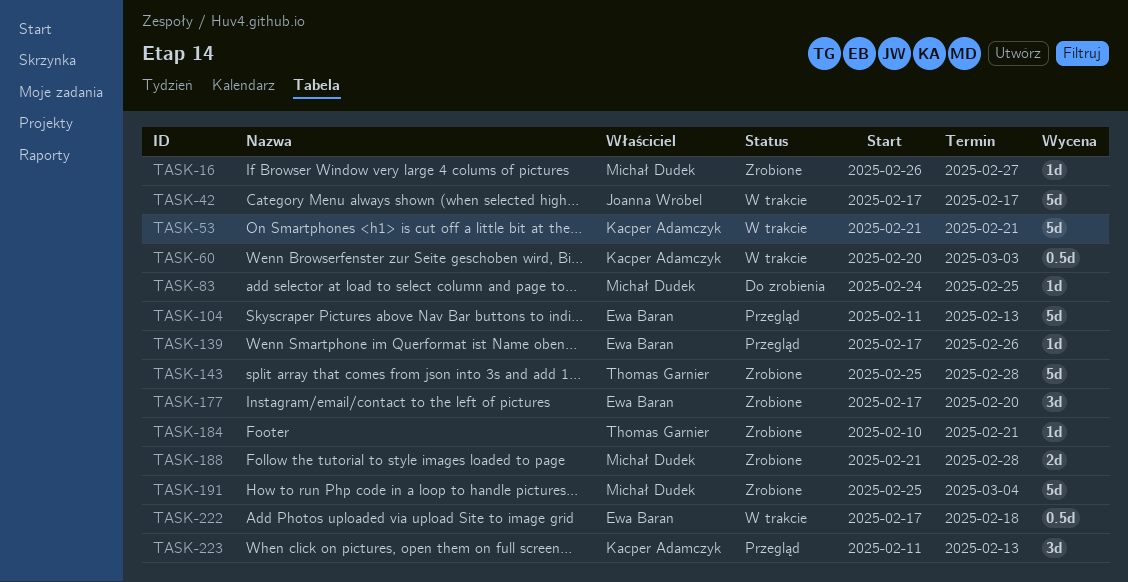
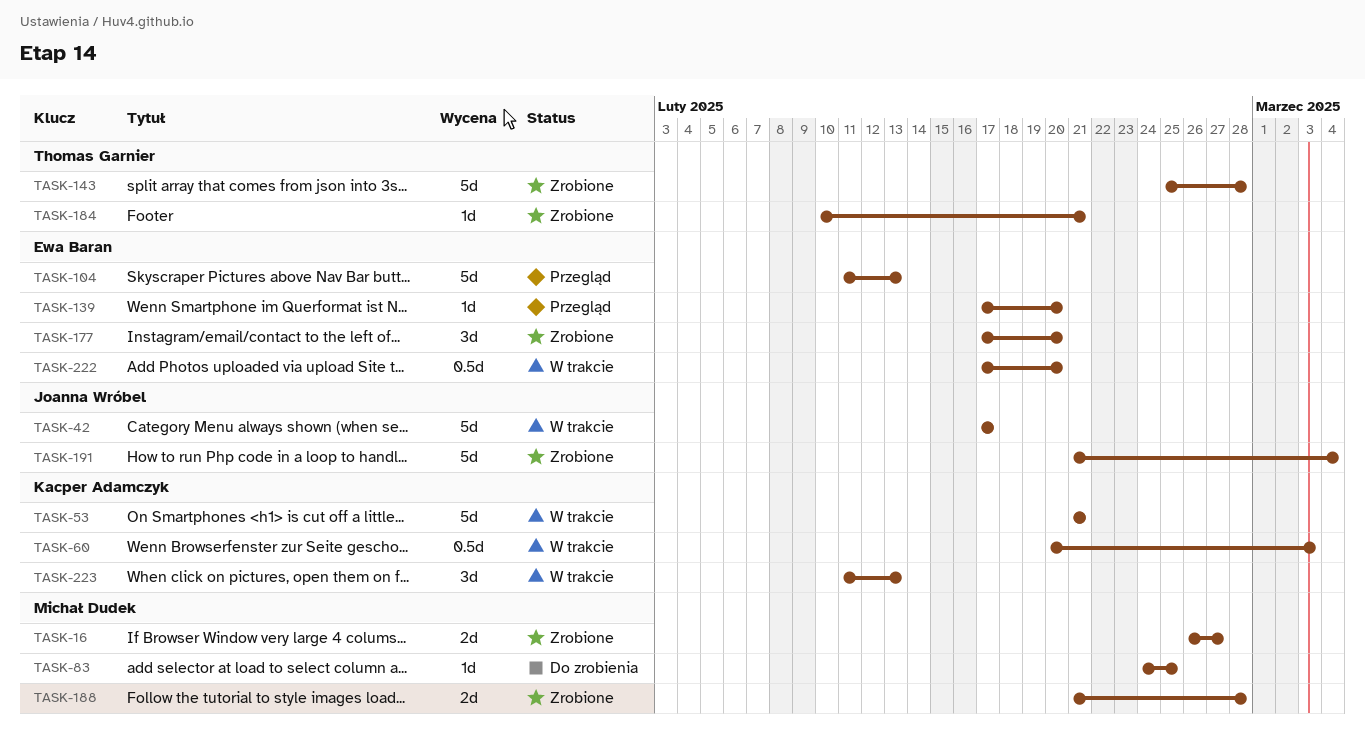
TASK-16, estimate: 1d -> 2d
TASK-139, due: Feb 26 -> Feb 20
TASK-191, owner: Michał Dudek -> Joanna Wróbel
TASK-191, start: Feb 25 -> Feb 21
TASK-222, due: Feb 18 -> Feb 20
TASK-223, status: Przegląd -> W trakcie

